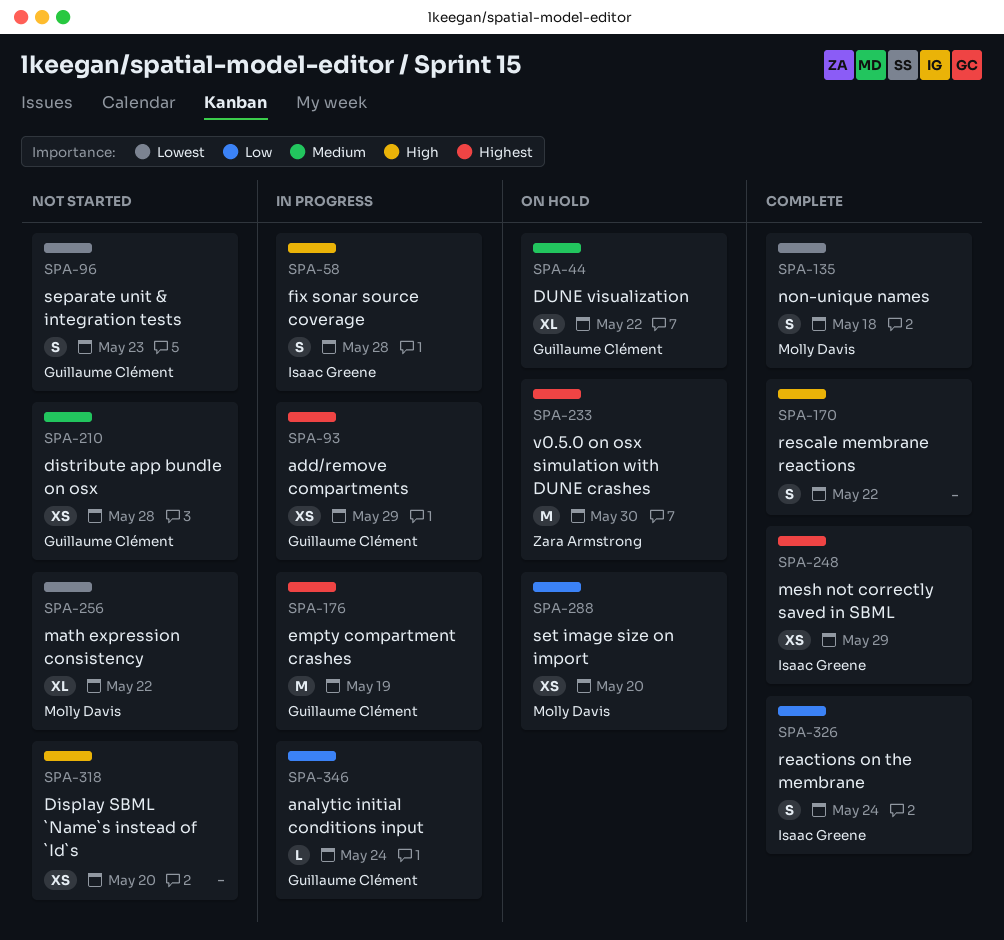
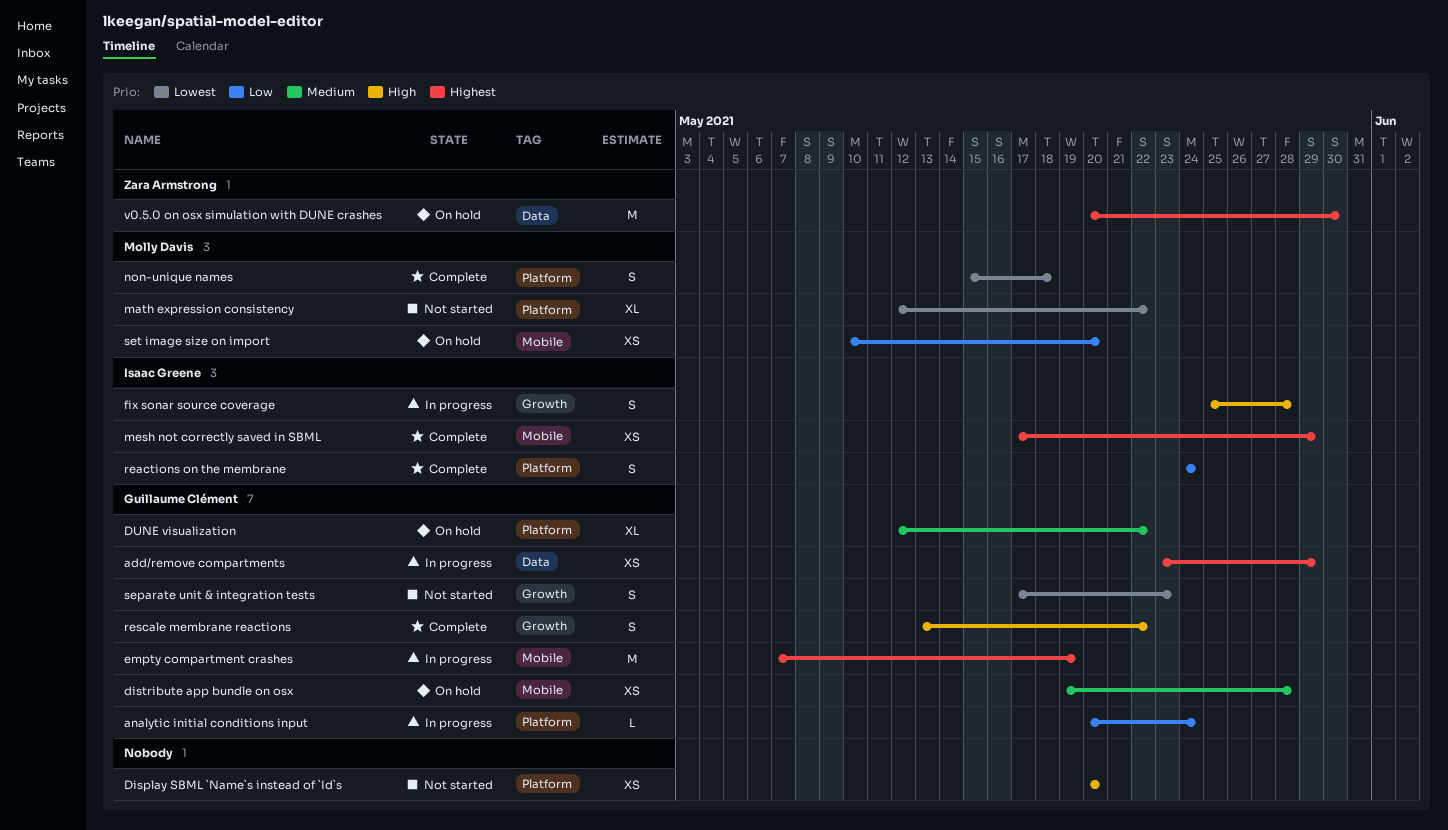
distribute app bundle on osx, status: Not started -> On hold
rescale membrane reactions, owner: none -> Guillaume Clément

